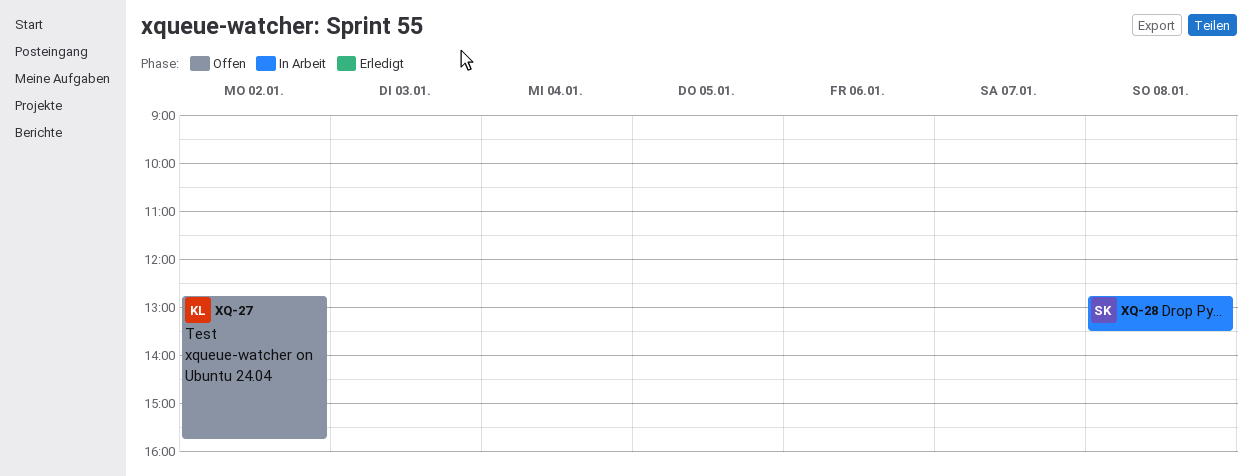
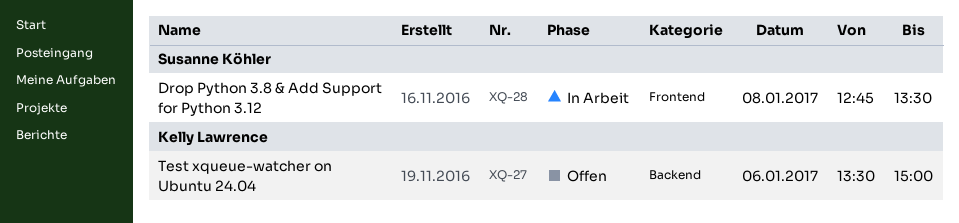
XQ-27, day: Jan 2 -> Jan 6
XQ-27, begins: 12:45 -> 13:30
XQ-27, ends: 15:45 -> 15:00

